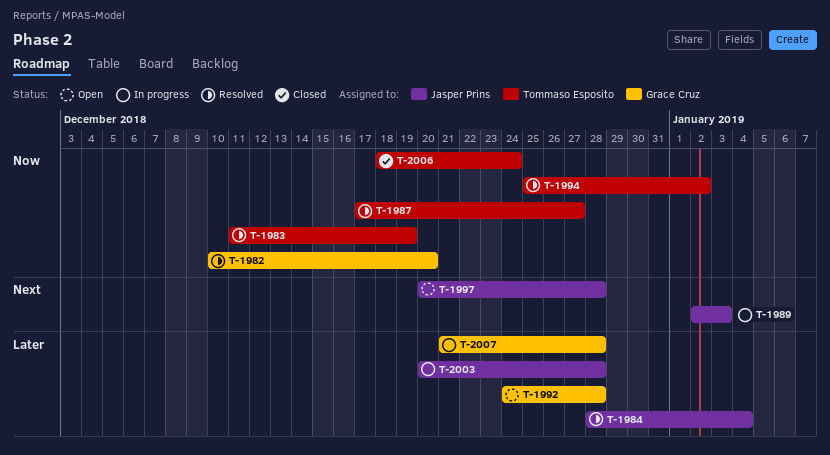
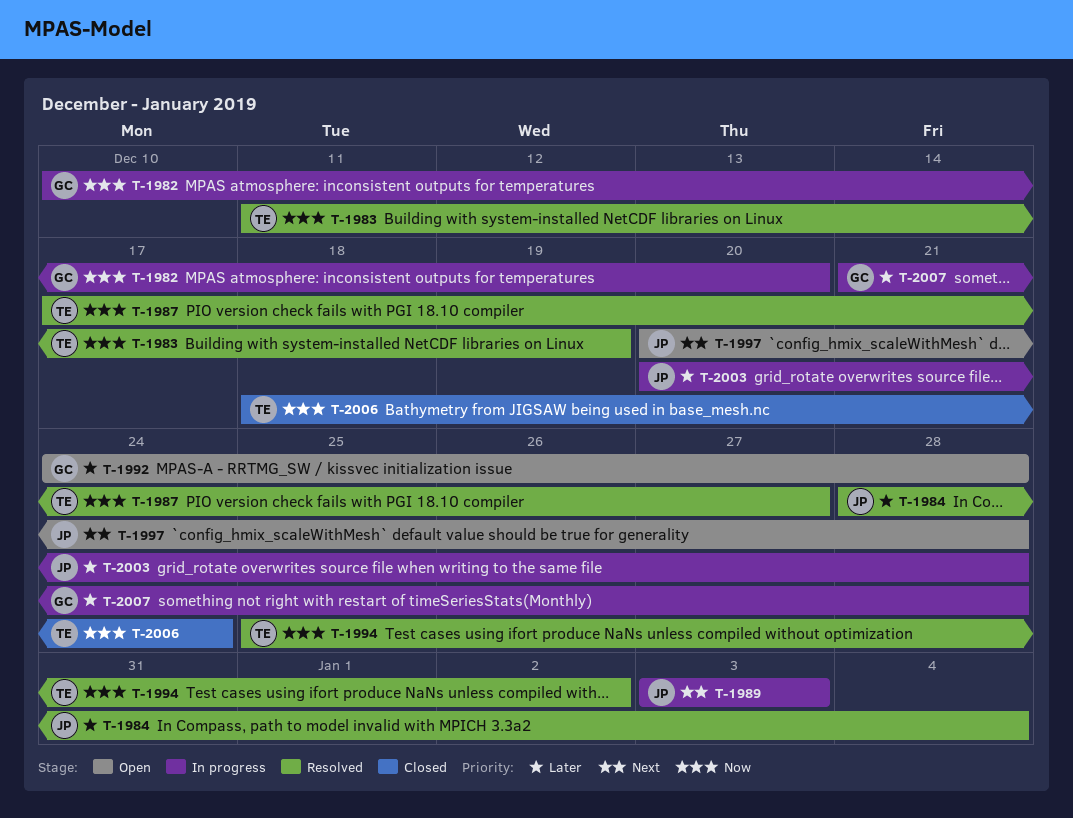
T-1982, status: Resolved -> In progress
T-1989, start: Jan 2 -> Jan 3

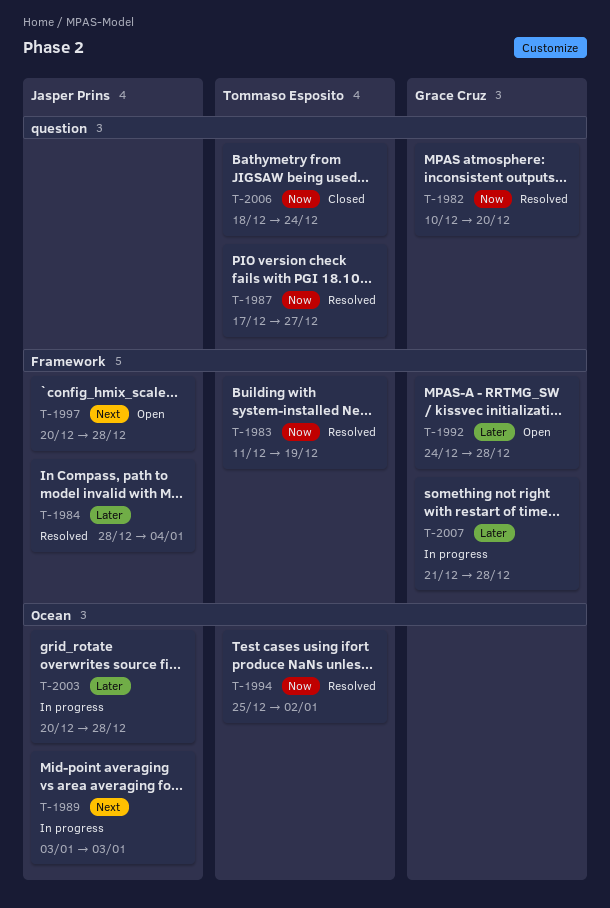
T-1982, status: In progress -> Resolved

